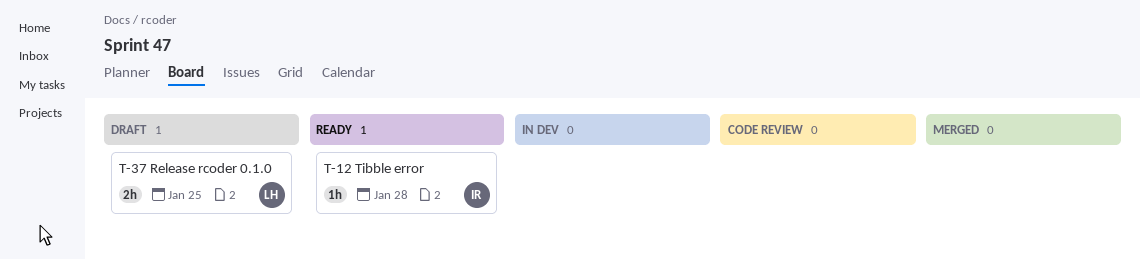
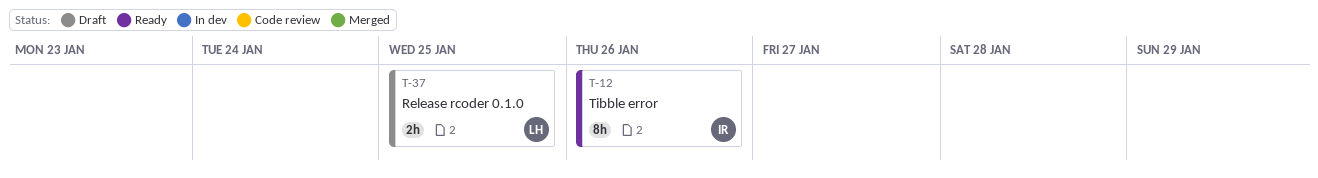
T-12, estimate: 1h -> 8h
T-12, due: Jan 28 -> Jan 26

